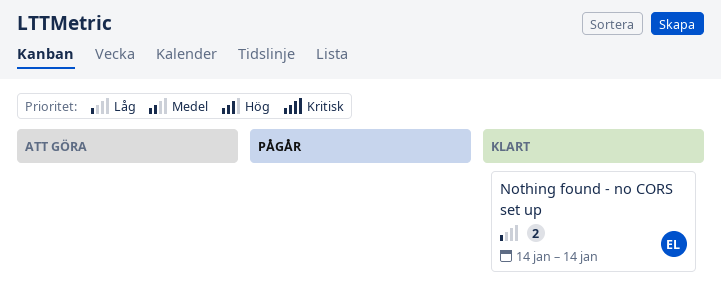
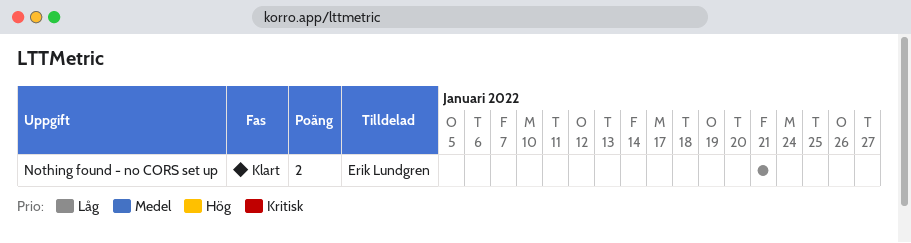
Nothing found - no CORS set up, start: Jan 14 -> Jan 21
Nothing found - no CORS set up, due: Jan 14 -> Jan 21

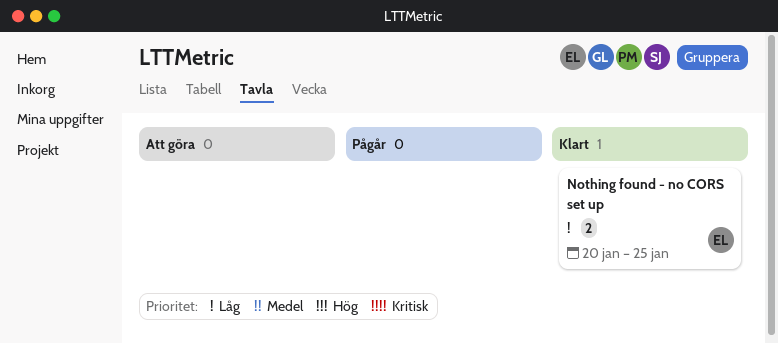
Nothing found - no CORS set up, start: Jan 21 -> Jan 20
Nothing found - no CORS set up, due: Jan 21 -> Jan 25

